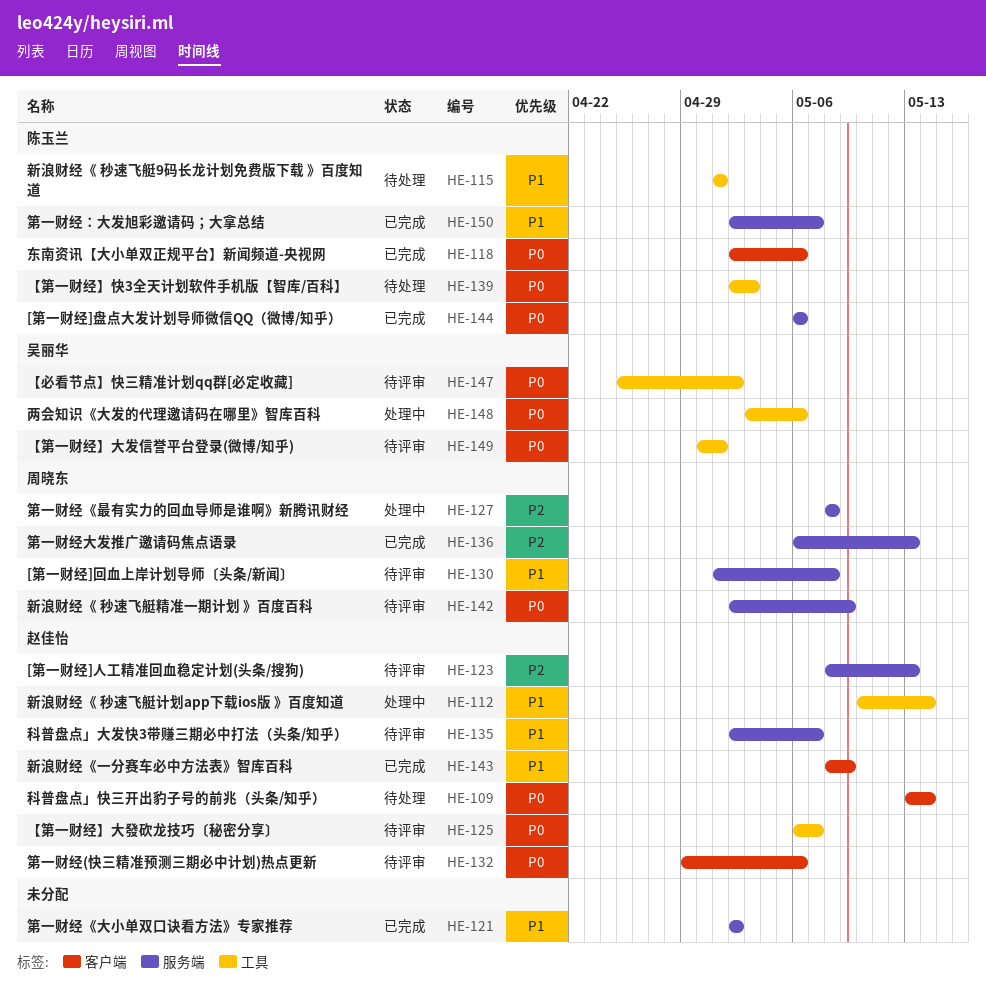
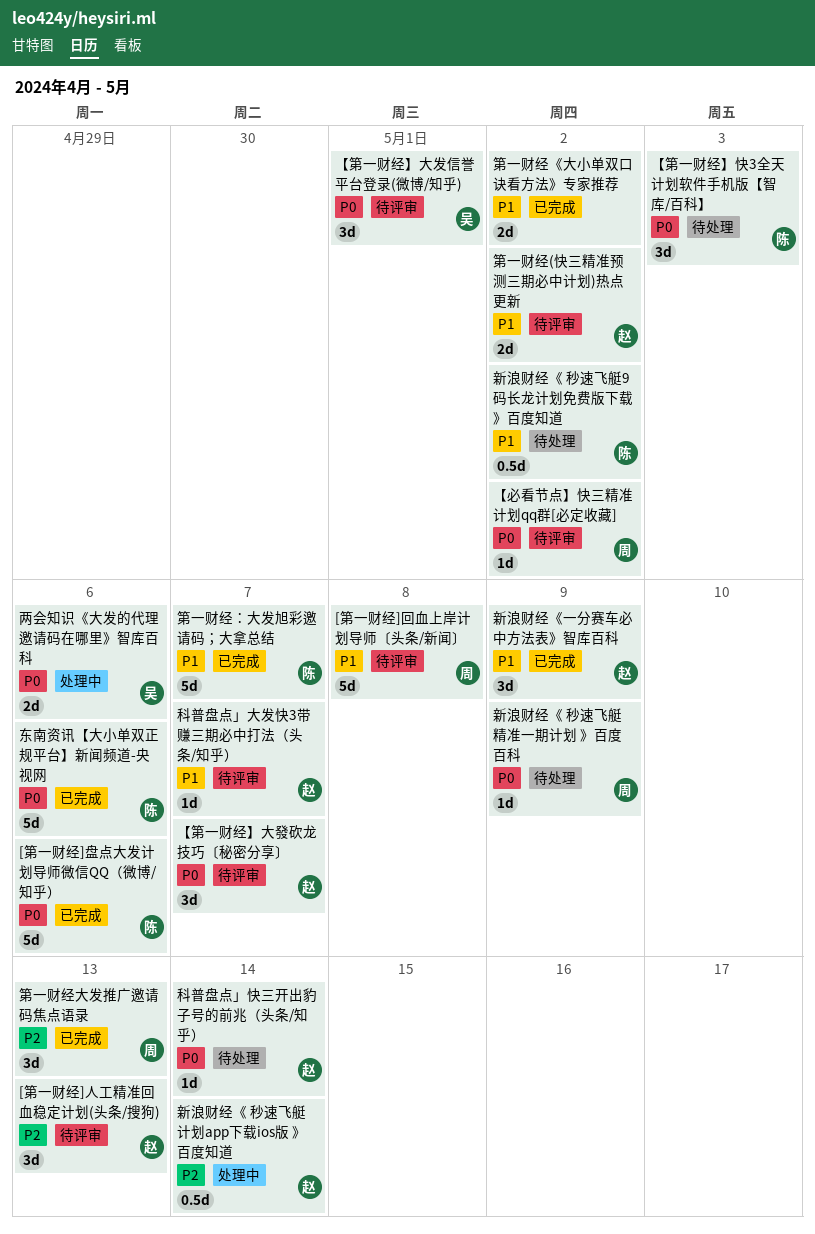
【必看节点】快三精准计划qq群[必定收藏], owner: 吴丽华 -> 周晓东
新浪财经《 秒速飞艇9码长龙计划免费版下载 》百度知道, due: May 1 -> May 2
新浪财经《 秒速飞艇精准一期计划 》百度百科, status: 待评审 -> 待处理
新浪财经《 秒速飞艇计划app下载ios版 》百度知道, priority: P1 -> P2
第一财经(快三精准预测三期必中计划)热点更新, priority: P0 -> P1
第一财经(快三精准预测三期必中计划)热点更新, due: May 6 -> May 2
第一财经《最有实力的回血导师是谁啊》新腾讯财经: present -> none

